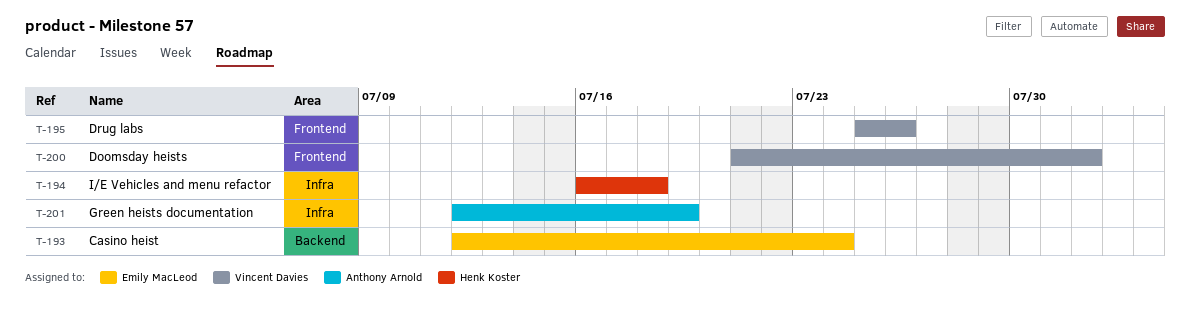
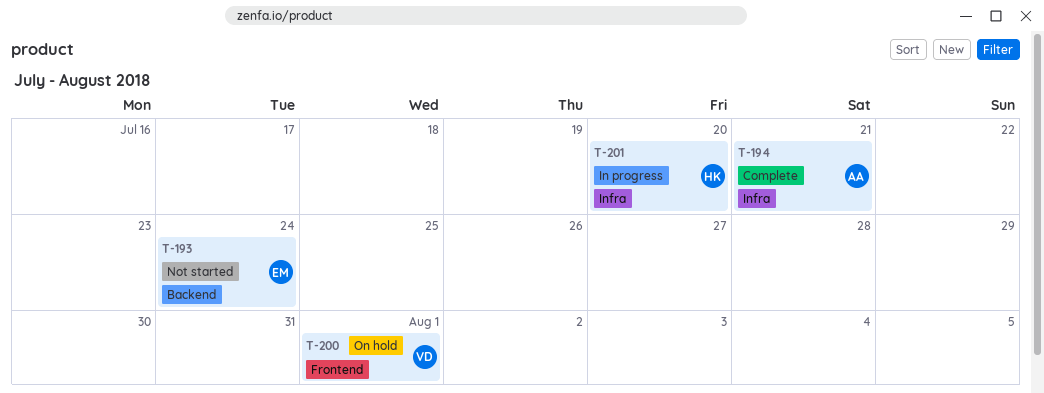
T-194, owner: Henk Koster -> Anthony Arnold
T-194, due: Jul 18 -> Jul 21
T-195: present -> none
T-201, owner: Anthony Arnold -> Henk Koster
T-201, due: Jul 19 -> Jul 20

